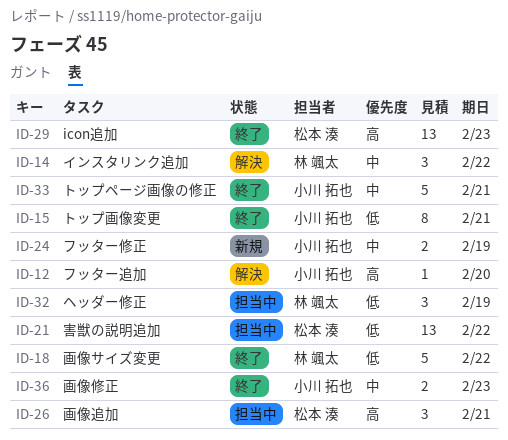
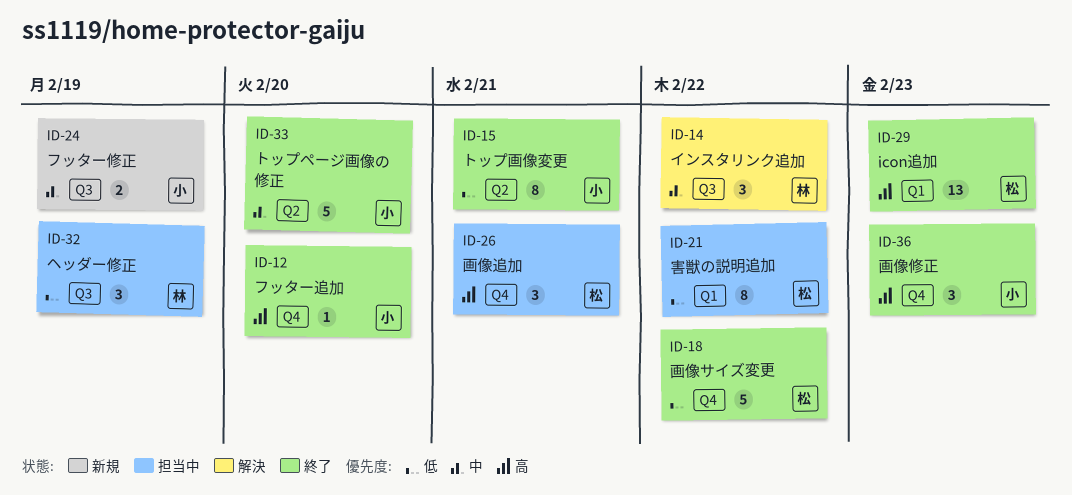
ID-12, status: 解決 -> 終了
ID-18, owner: 林 颯太 -> 松本 湊
ID-21, estimate: 13 -> 8
ID-33, due: Feb 21 -> Feb 20
ID-36, priority: 中 -> 高
ID-36, estimate: 2 -> 3

